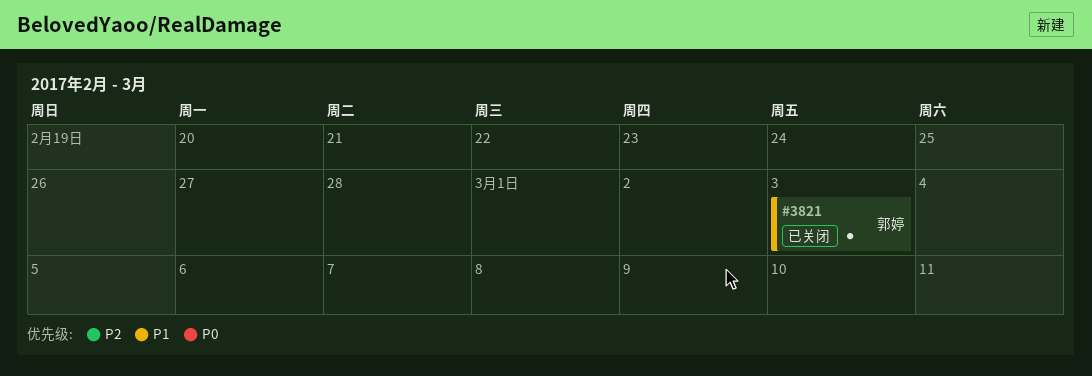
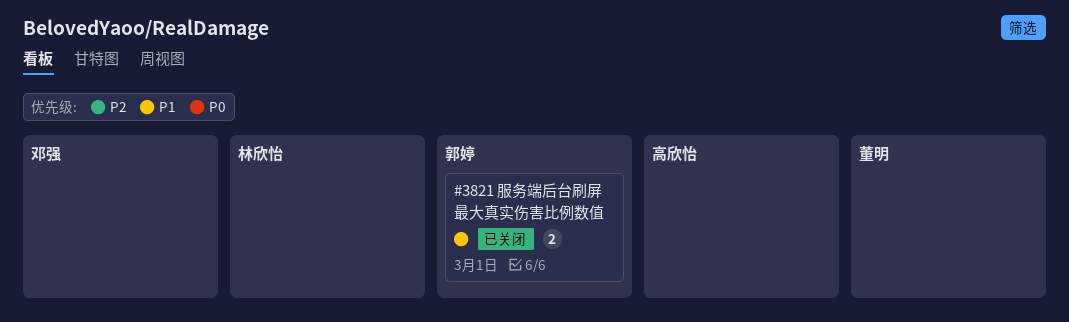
#3821, estimate: 1 -> 2
#3821, due: Mar 3 -> Mar 1

